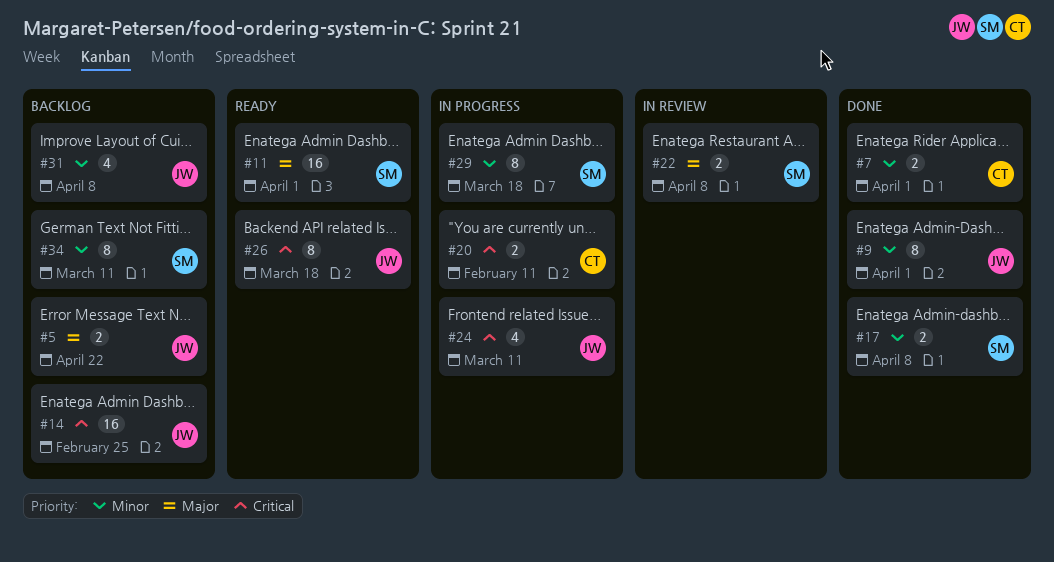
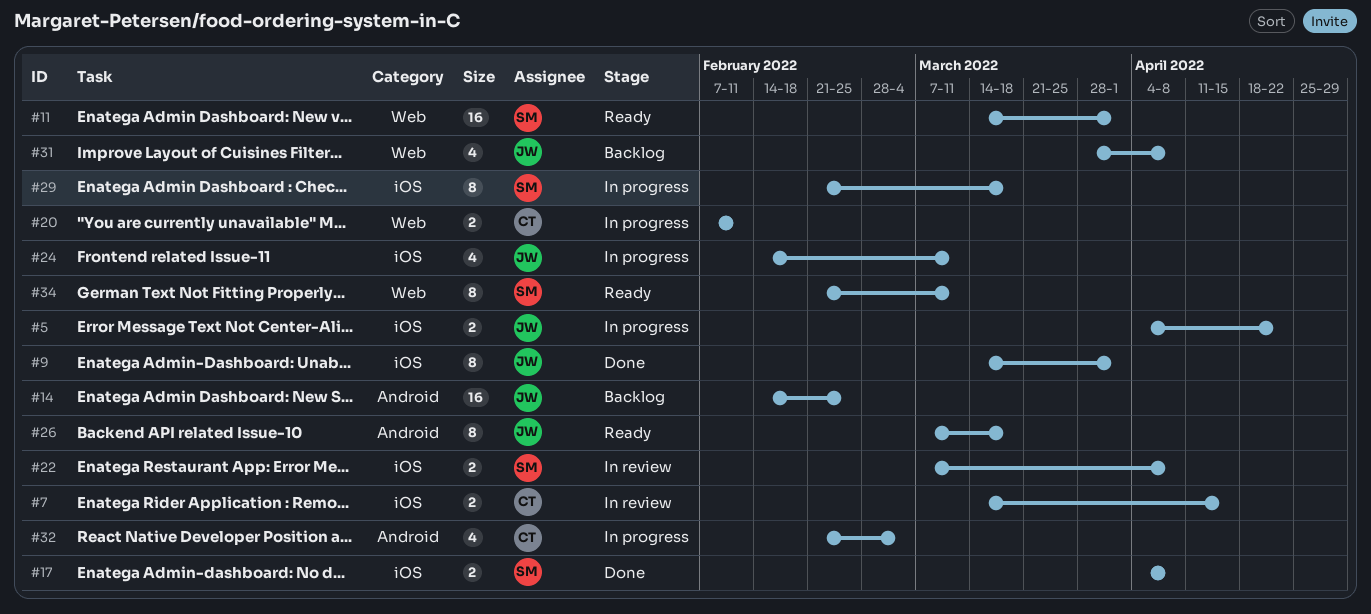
#5, status: Backlog -> In progress
#7, status: Done -> In review
#7, due: Apr 1 -> Apr 15
#32: none -> present
#34, status: Backlog -> Ready

